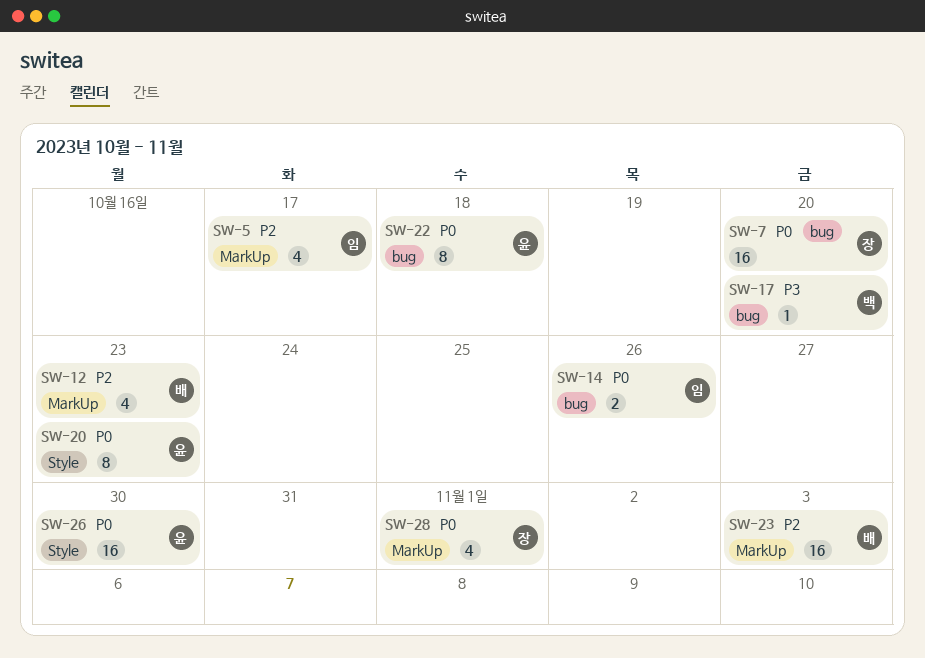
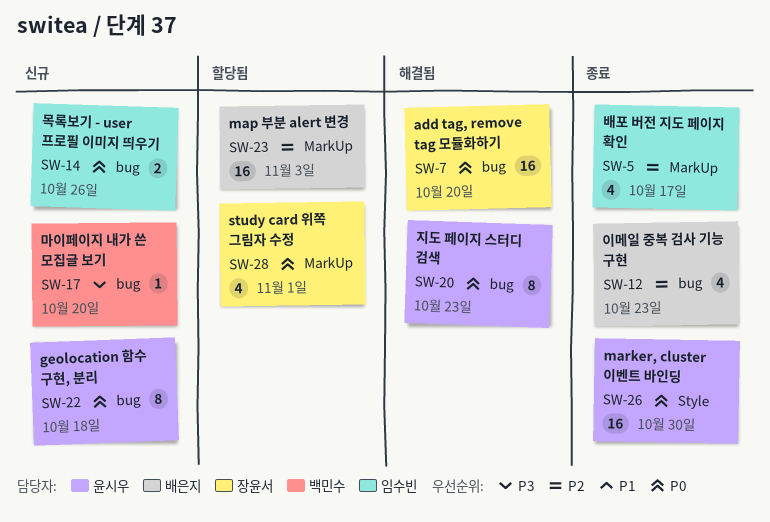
SW-12, label: MarkUp -> bug
SW-20, label: Style -> bug

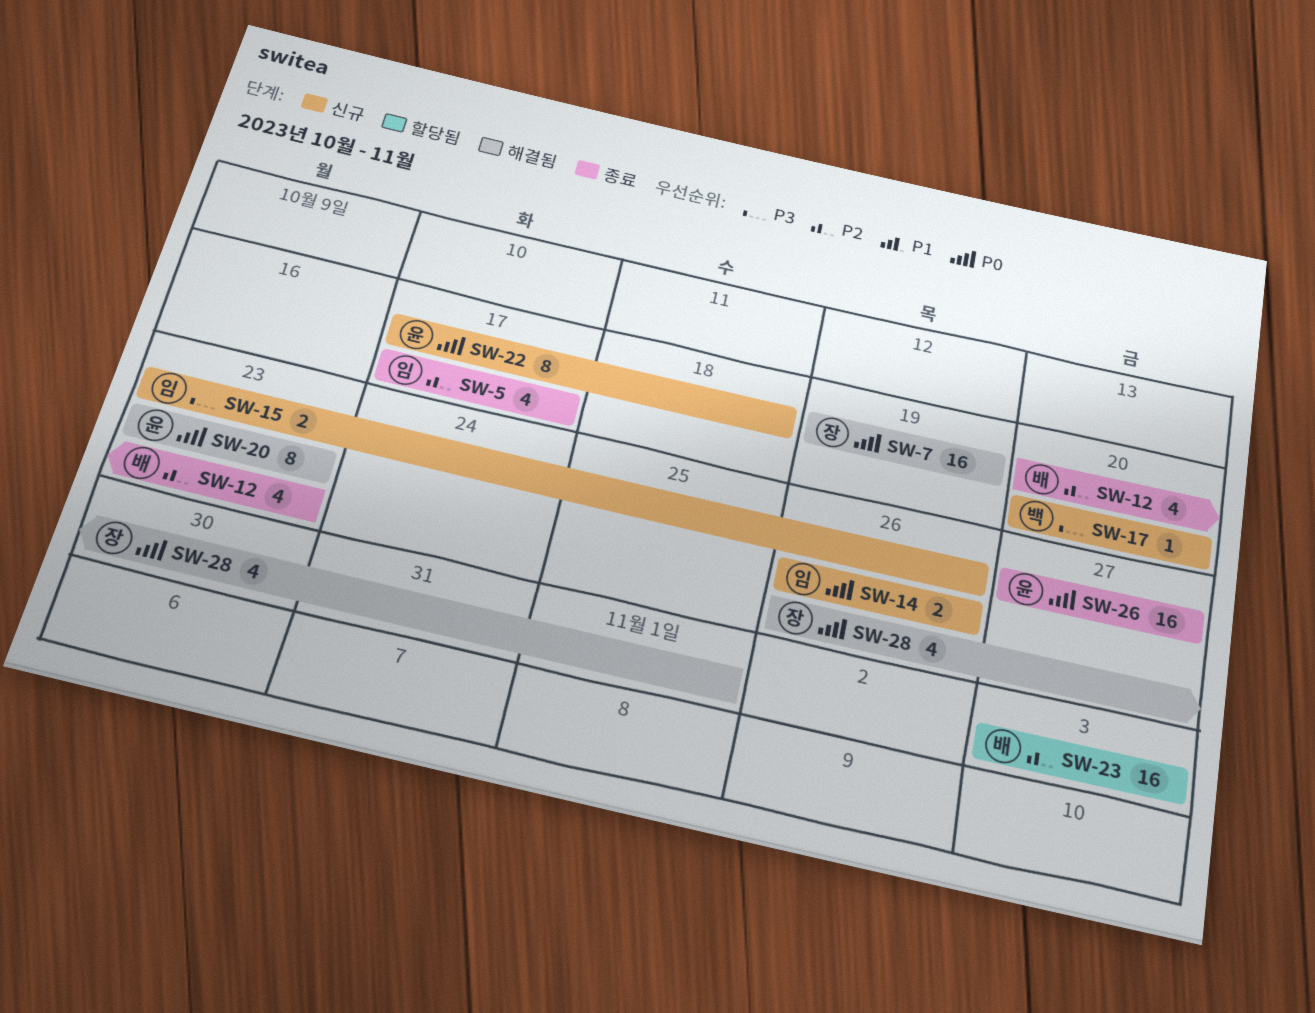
SW-7, due: Oct 20 -> Oct 19
SW-15: none -> present
SW-26, due: Oct 30 -> Oct 27
SW-28, status: 할당됨 -> 해결됨

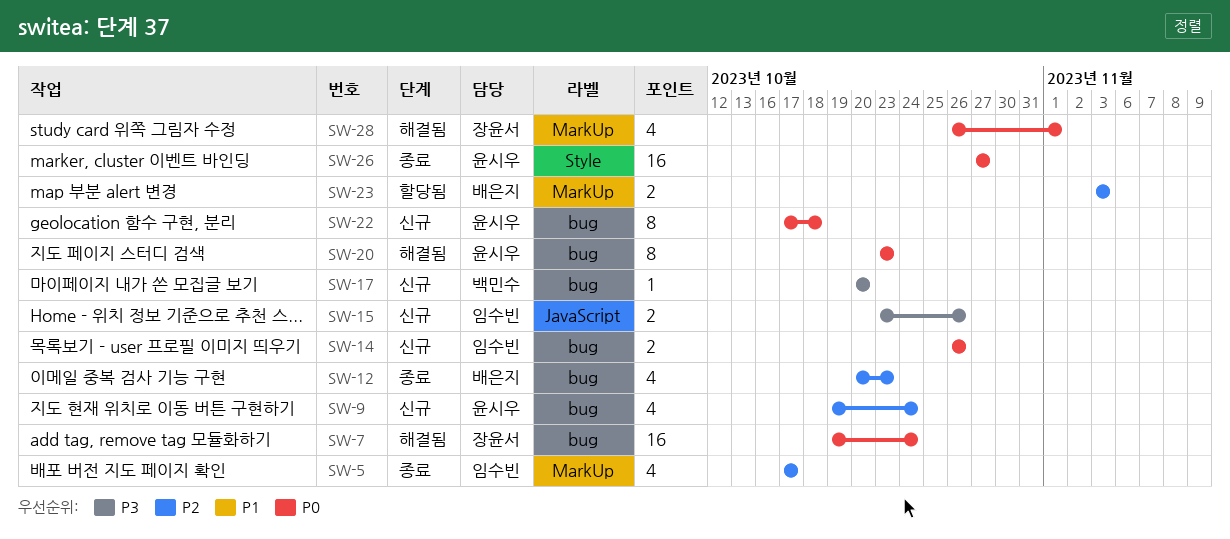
SW-7, due: Oct 19 -> Oct 24
SW-9: none -> present
SW-23, estimate: 16 -> 2

